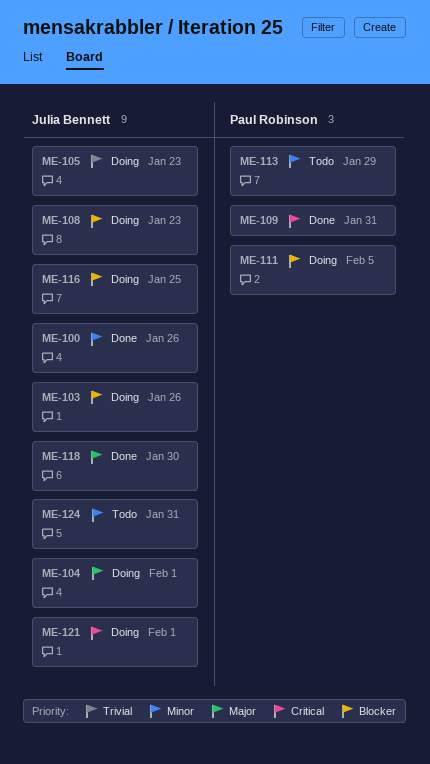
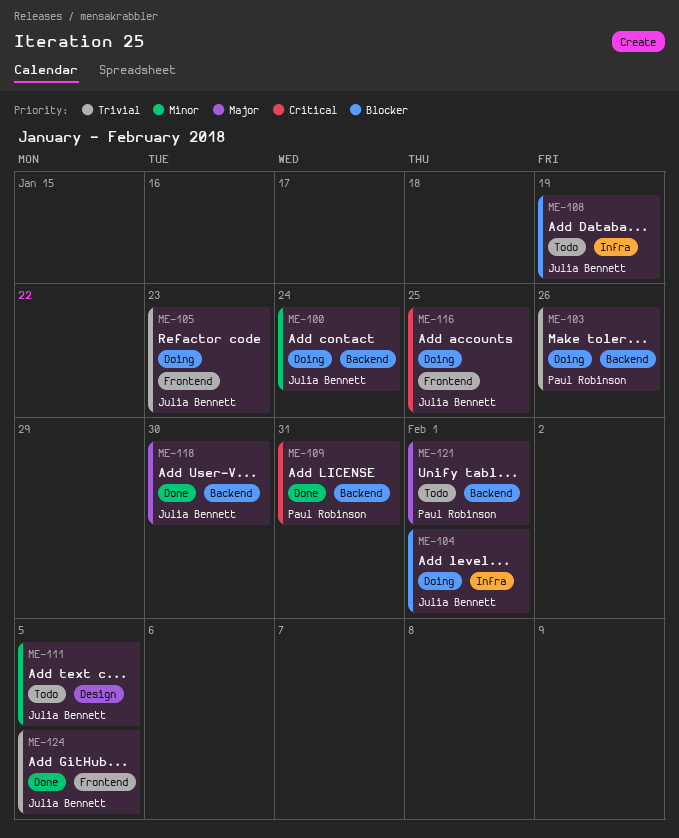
ME-100, status: Done -> Doing
ME-100, due: Jan 26 -> Jan 24
ME-103, owner: Julia Bennett -> Paul Robinson
ME-103, priority: Blocker -> Trivial
ME-104, priority: Major -> Blocker
ME-108, status: Doing -> Todo
ME-108, due: Jan 23 -> Jan 19
ME-111, status: Doing -> Todo
ME-111, owner: Paul Robinson -> Julia Bennett
ME-111, priority: Blocker -> Minor
ME-113: present -> none
ME-116, priority: Blocker -> Critical
ME-121, status: Doing -> Todo
ME-121, owner: Julia Bennett -> Paul Robinson
ME-121, priority: Critical -> Major
ME-124, status: Todo -> Done
ME-124, priority: Minor -> Trivial
ME-124, due: Jan 31 -> Feb 5

